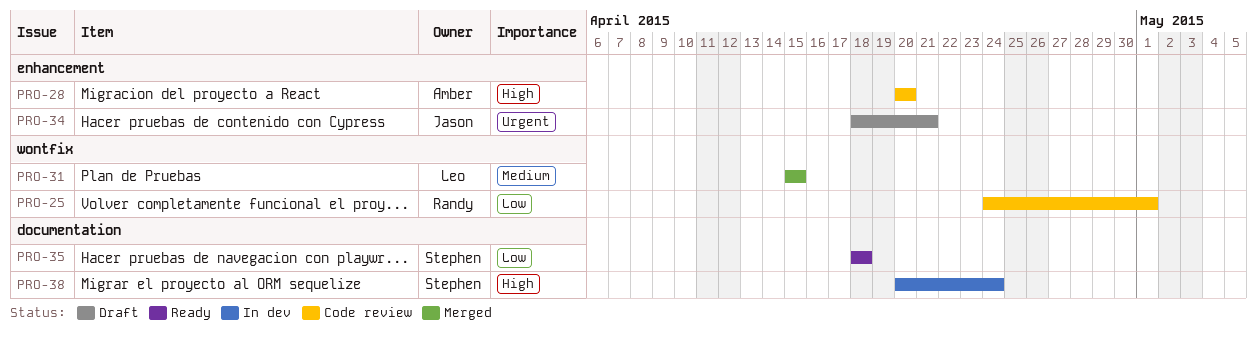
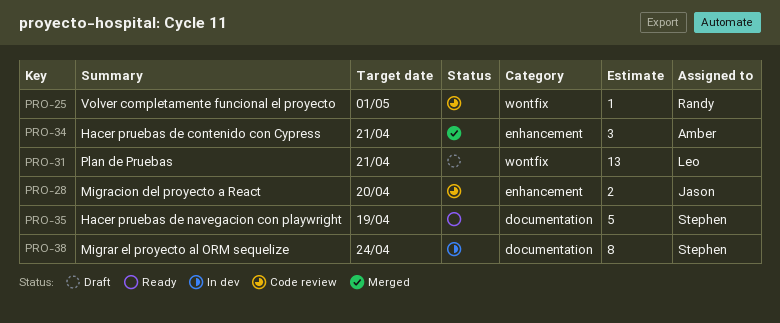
PRO-28, owner: Amber -> Jason
PRO-31, status: Merged -> Draft
PRO-31, due: Apr 15 -> Apr 21
PRO-34, status: Draft -> Merged
PRO-34, owner: Jason -> Amber
PRO-35, due: Apr 18 -> Apr 19

